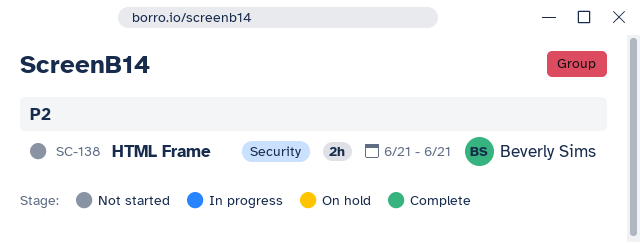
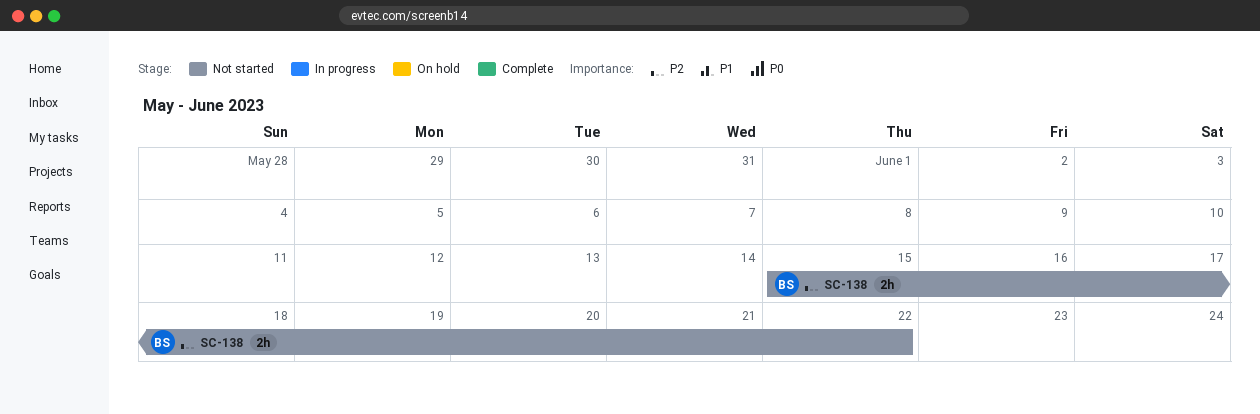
SC-138, start: Jun 21 -> Jun 15
SC-138, due: Jun 21 -> Jun 22

